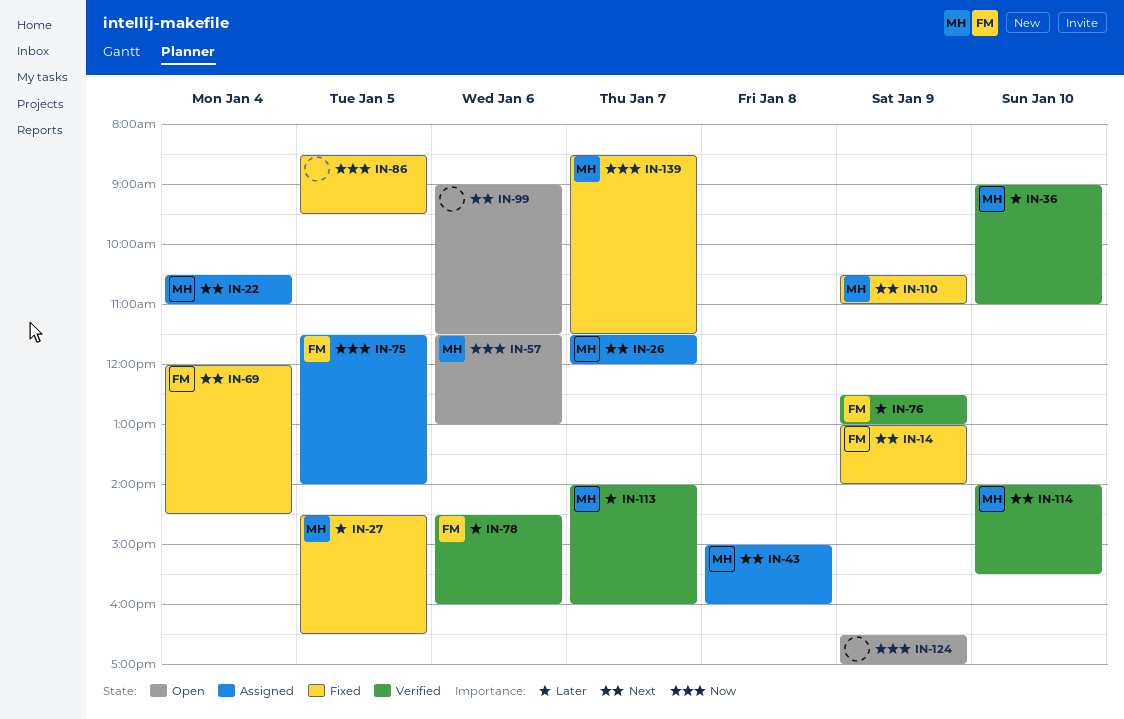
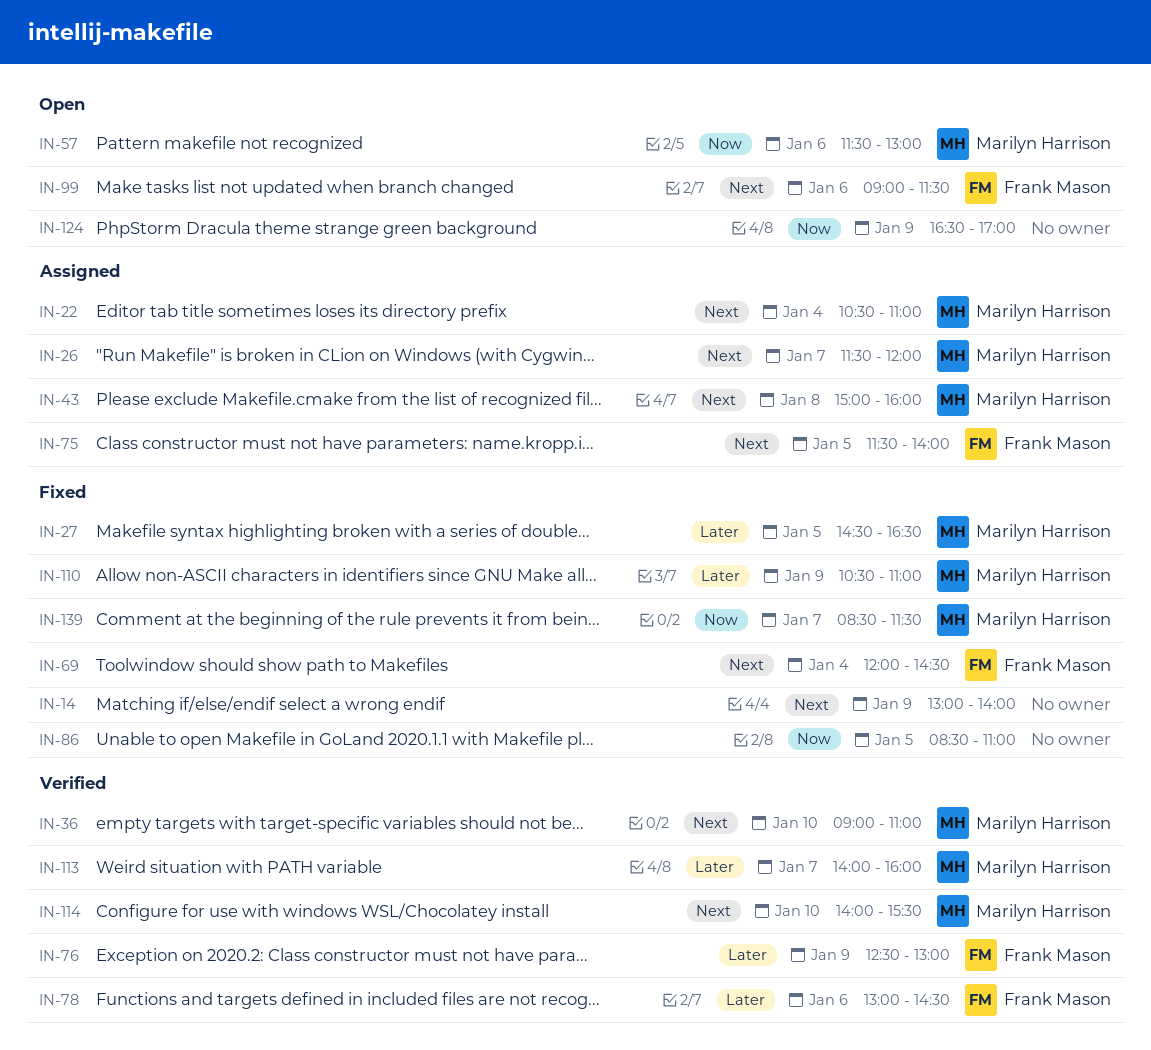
IN-14, owner: Frank Mason -> none
IN-36, priority: Later -> Next
IN-75, priority: Now -> Next
IN-78, begins: 14:30 -> 13:00
IN-78, ends: 16:00 -> 14:30
IN-86, ends: 09:30 -> 11:00
IN-99, owner: none -> Frank Mason
IN-110, priority: Next -> Later

